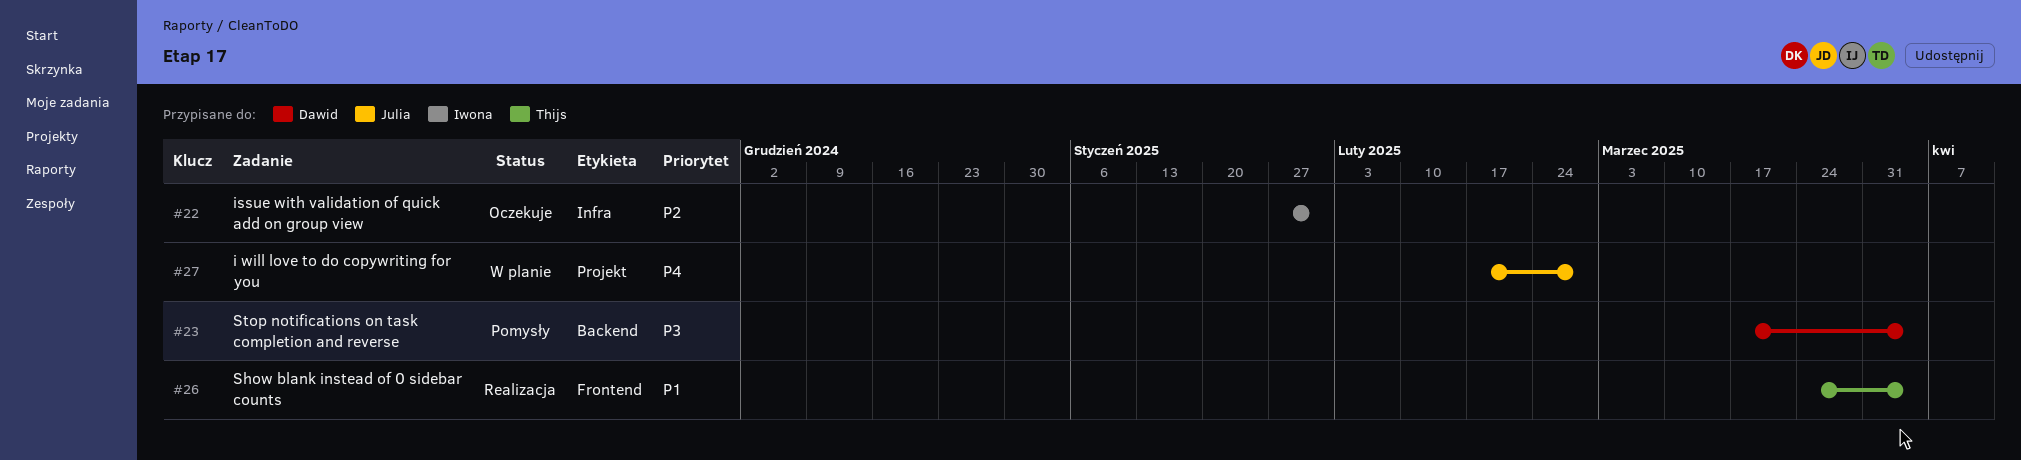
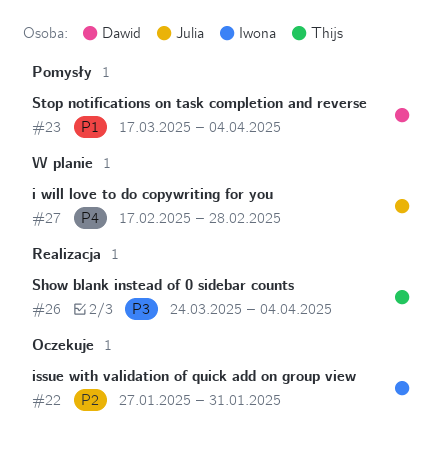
#23, priority: P3 -> P1
#26, priority: P1 -> P3

